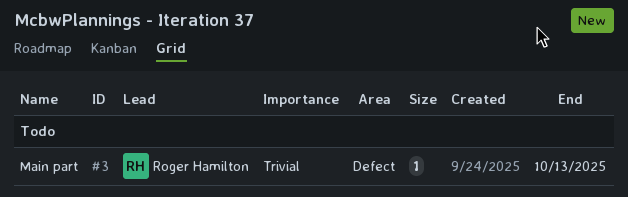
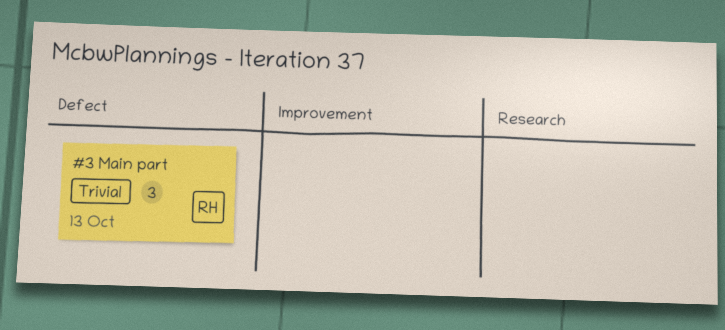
#3, estimate: 1 -> 3

